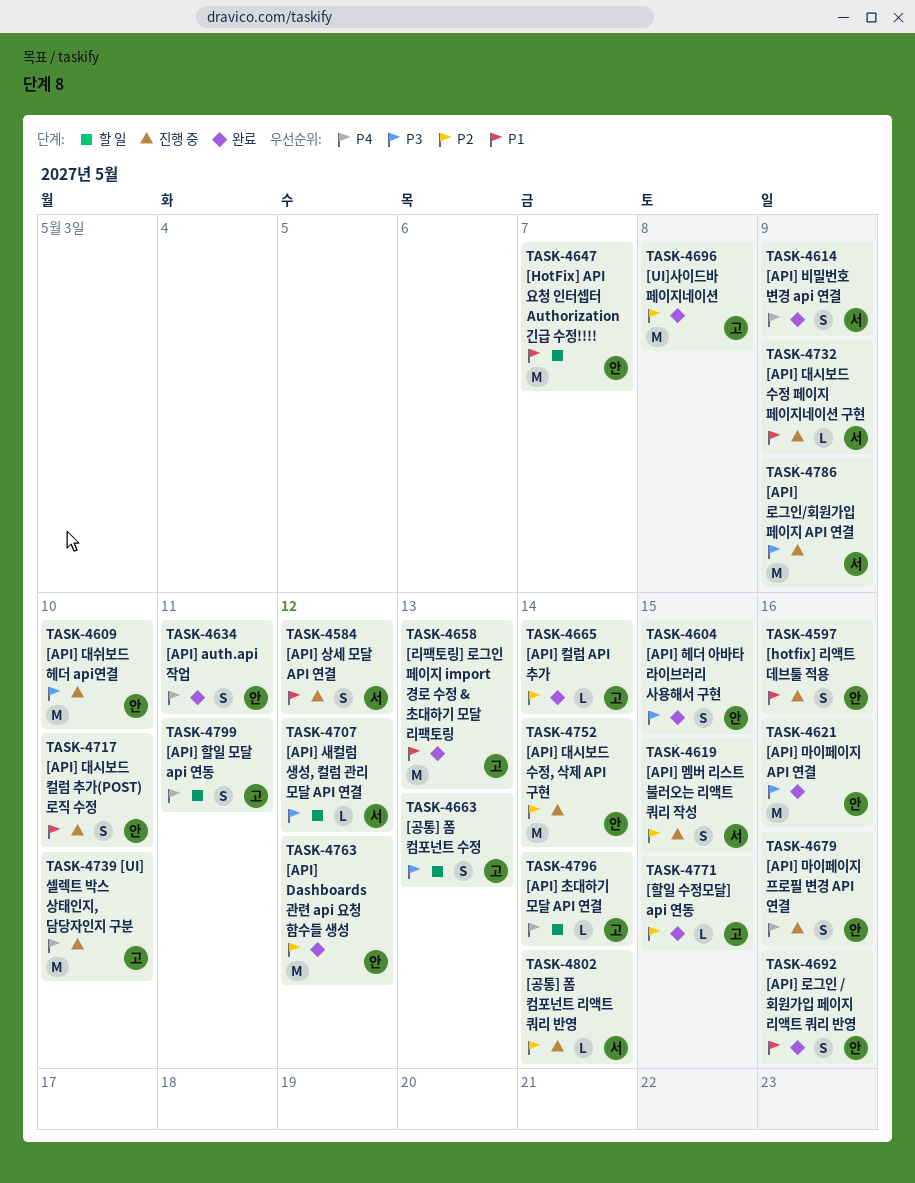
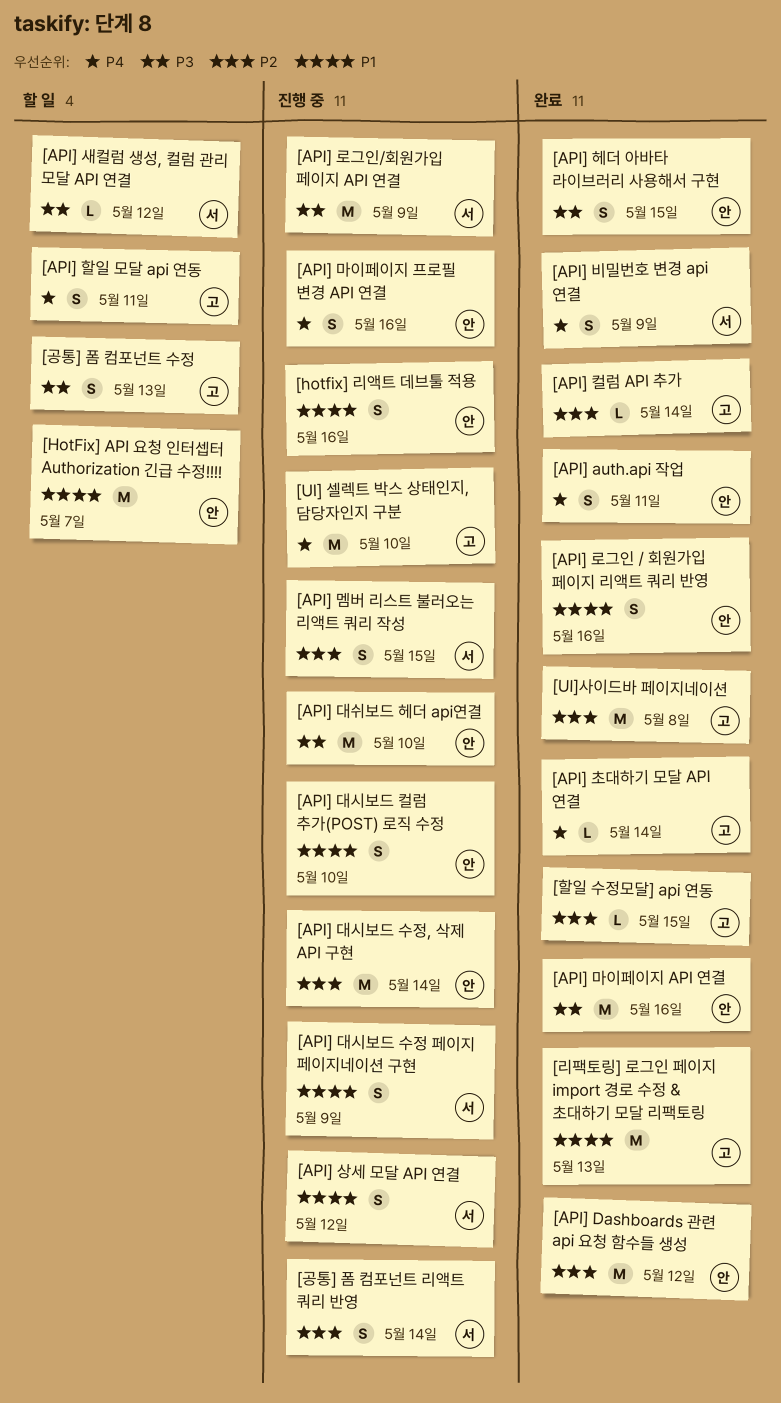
[API] 대시보드 수정 페이지 페이지네이션 구현, estimate: L -> S
[API] 초대하기 모달 API 연결, status: 할 일 -> 완료
[공통] 폼 컴포넌트 리액트 쿼리 반영, estimate: L -> S

